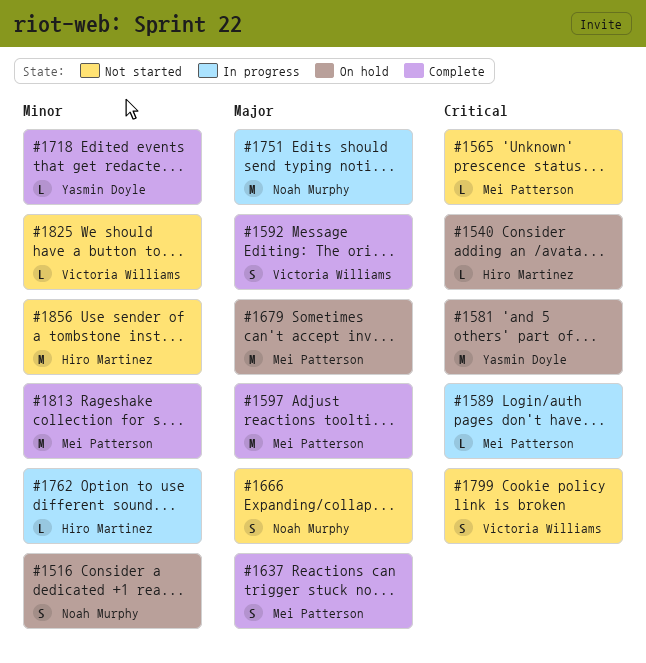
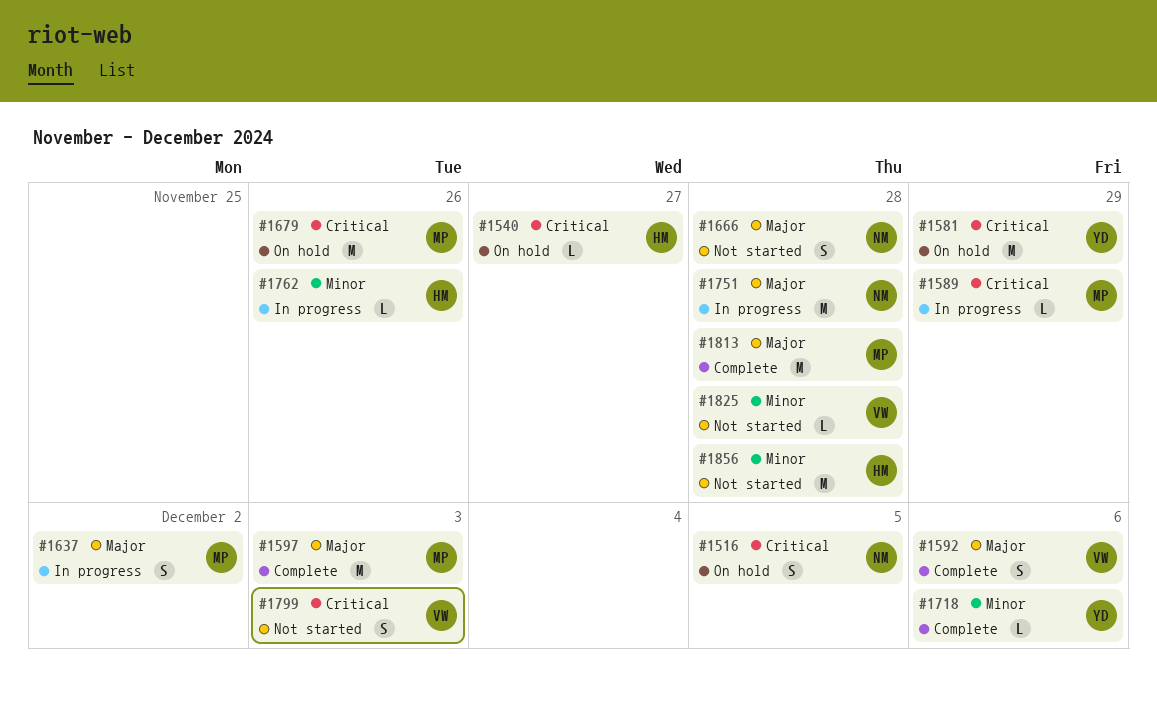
#1516, priority: Minor -> Critical
#1565: present -> none
#1637, status: Complete -> In progress
#1679, priority: Major -> Critical
#1813, priority: Minor -> Major

